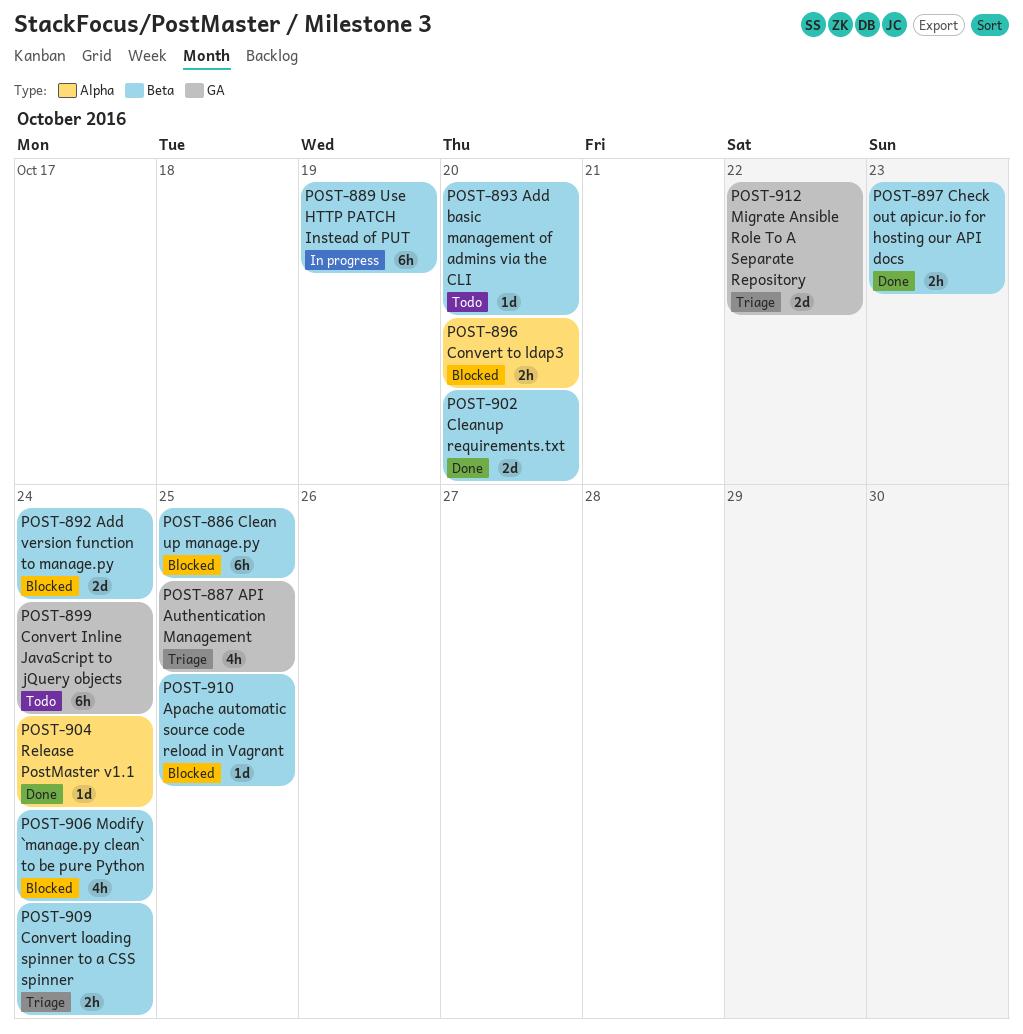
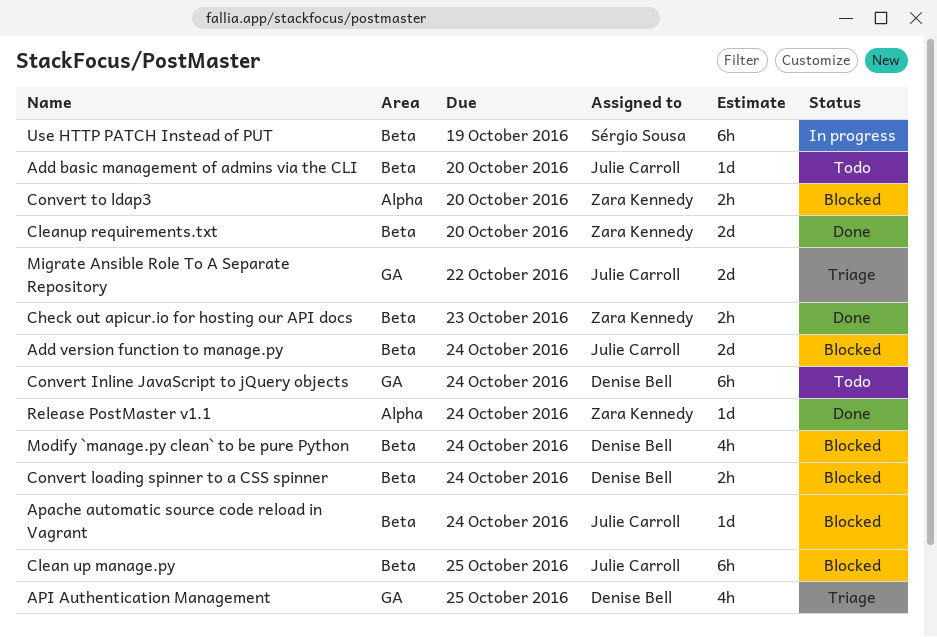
Apache automatic source code reload in Vagrant, due: Oct 25 -> Oct 24
Convert loading spinner to a CSS spinner, status: Triage -> Blocked

